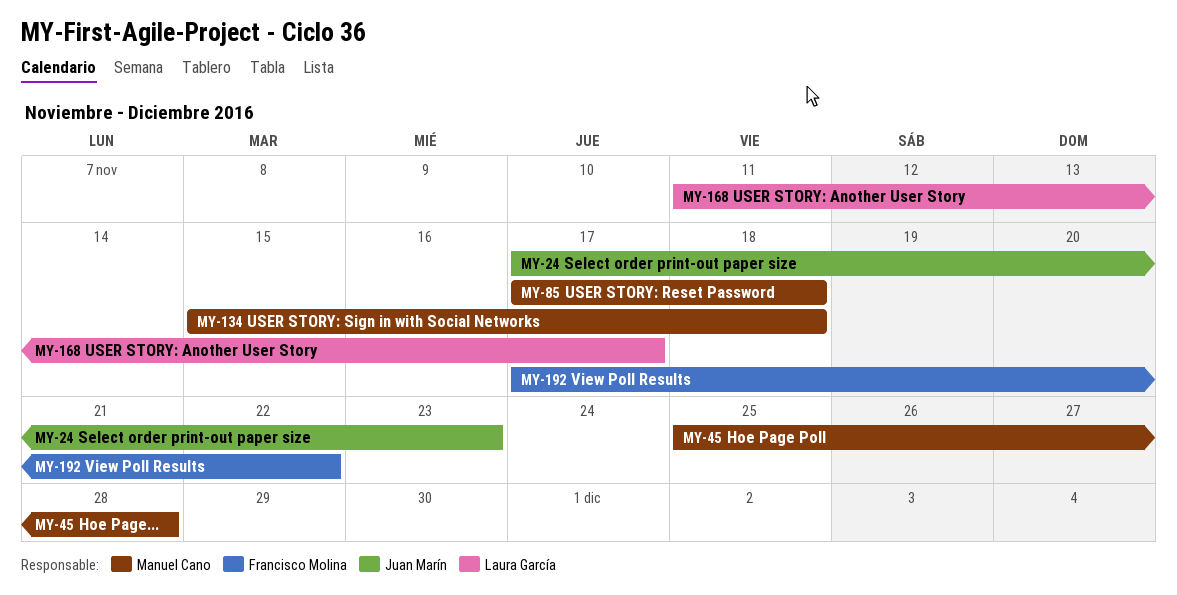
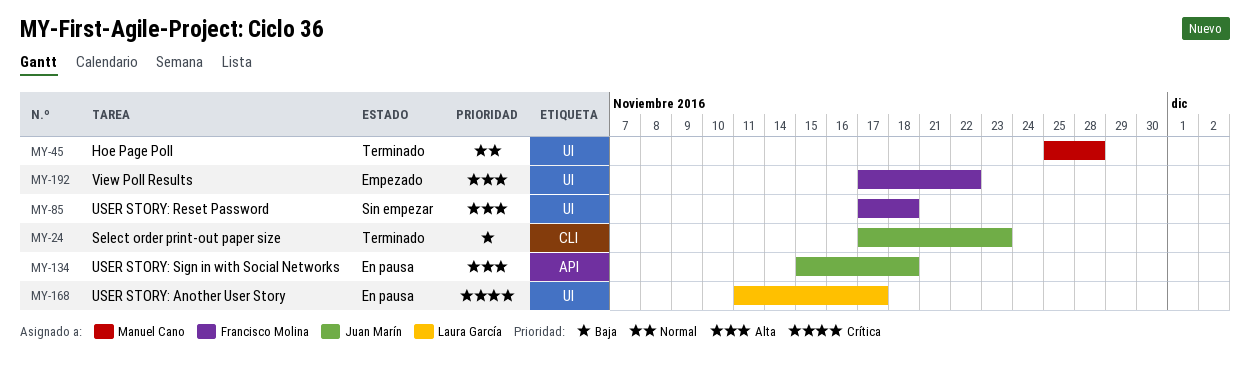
MY-85, owner: Manuel Cano -> Francisco Molina
MY-134, owner: Manuel Cano -> Juan Marín

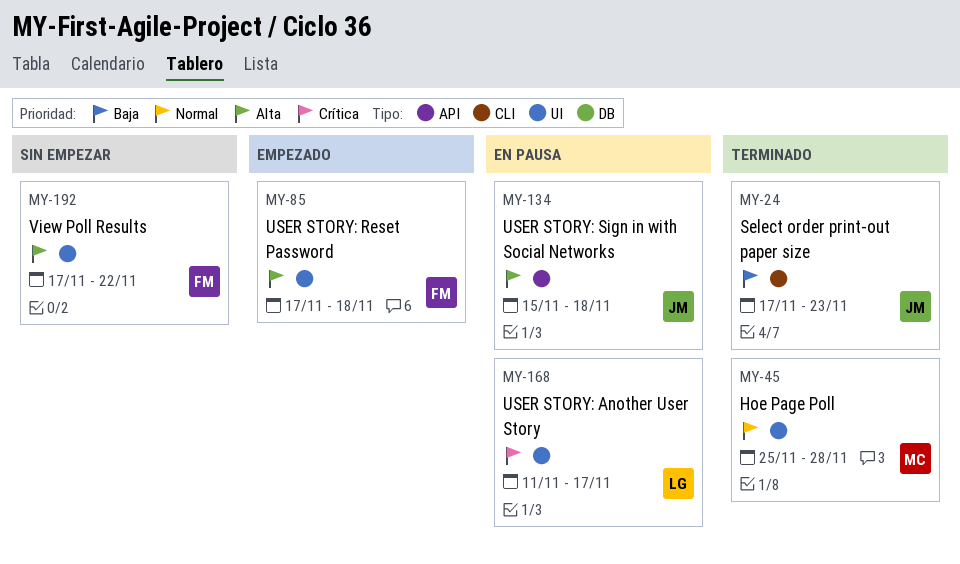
MY-85, status: Sin empezar -> Empezado
MY-192, status: Empezado -> Sin empezar

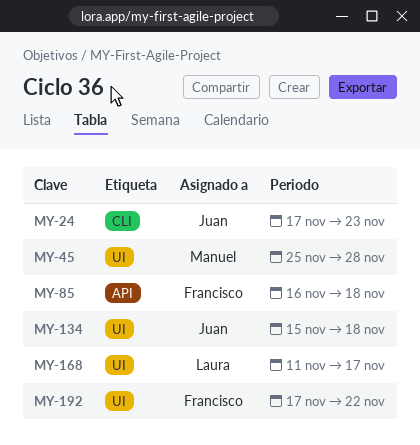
MY-85, label: UI -> API
MY-85, start: Nov 17 -> Nov 16
MY-134, label: API -> UI

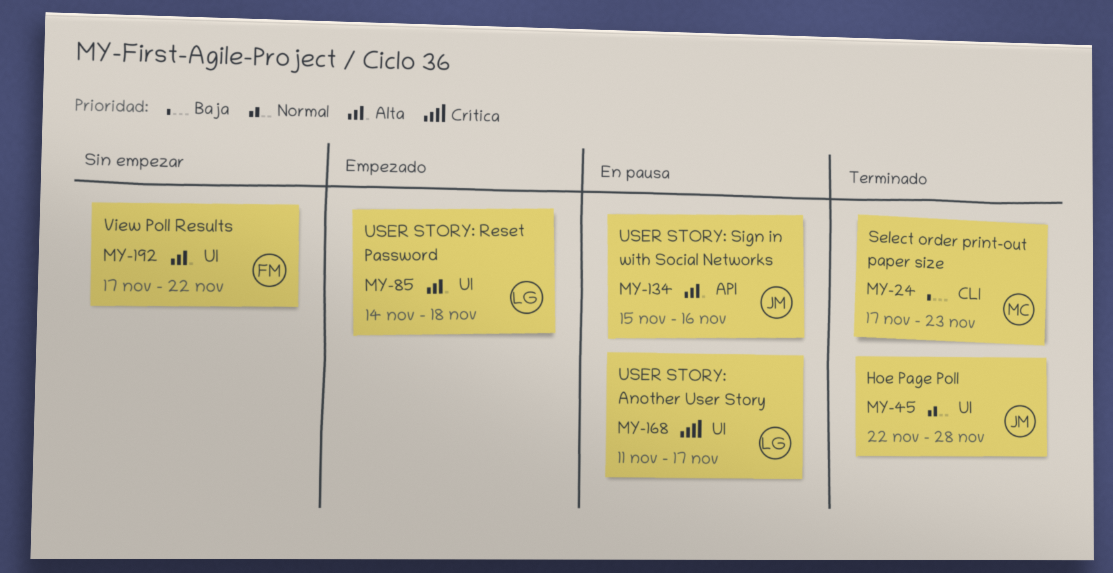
MY-24, owner: Juan -> Manuel
MY-45, owner: Manuel -> Juan
MY-45, start: Nov 25 -> Nov 22
MY-85, owner: Francisco -> Laura
MY-85, label: API -> UI
MY-85, start: Nov 16 -> Nov 14
MY-134, label: UI -> API
MY-134, due: Nov 18 -> Nov 16

